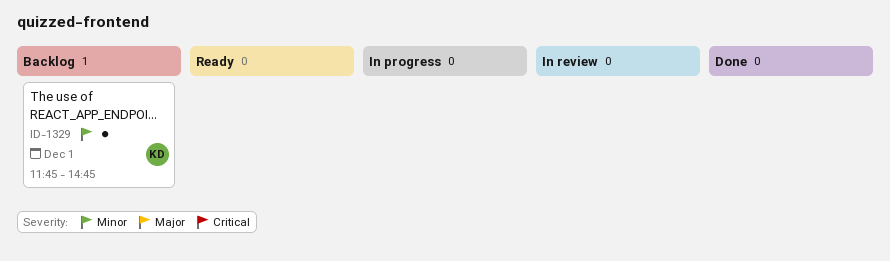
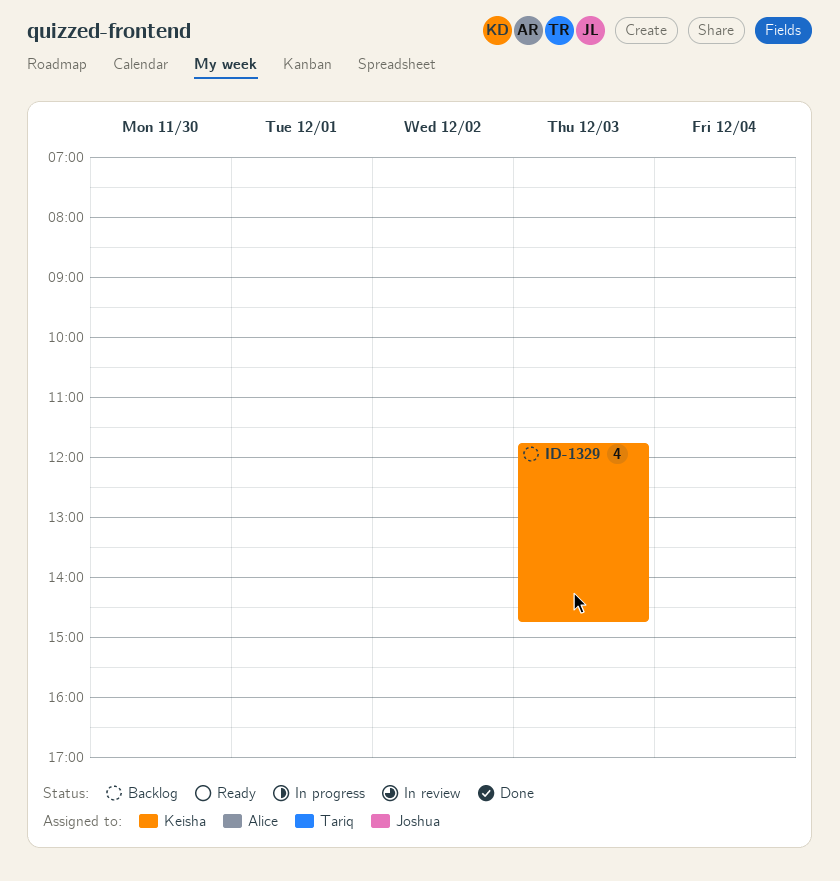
ID-1329, estimate: 1 -> 4
ID-1329, day: Dec 1 -> Dec 3

